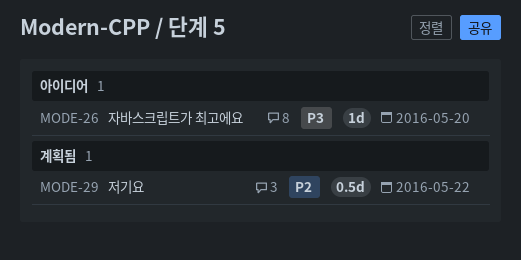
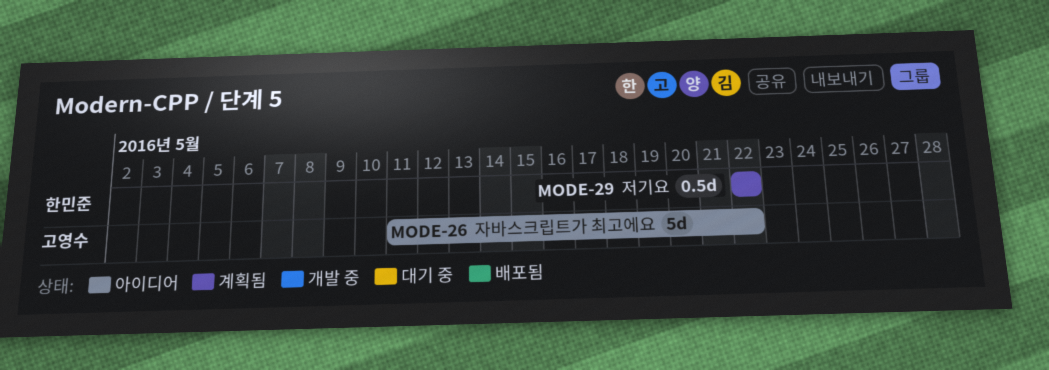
MODE-26, estimate: 1d -> 5d
MODE-26, due: May 20 -> May 22

